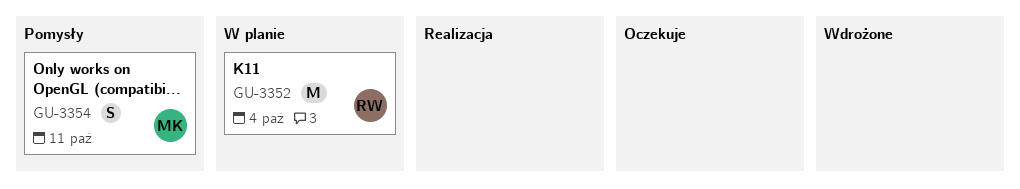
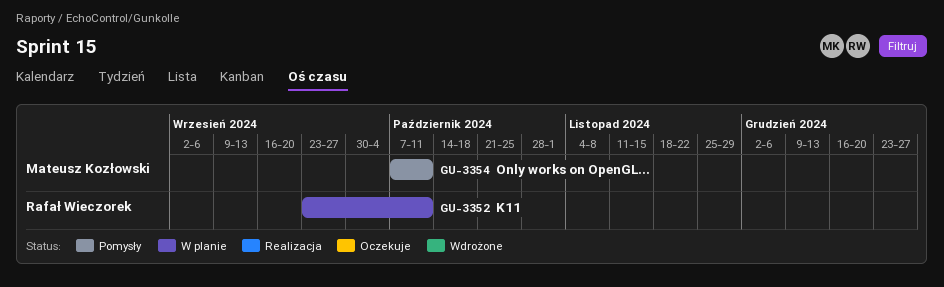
GU-3352, due: Oct 4 -> Oct 11

